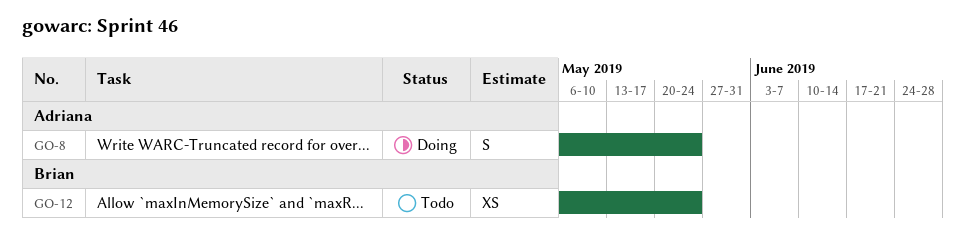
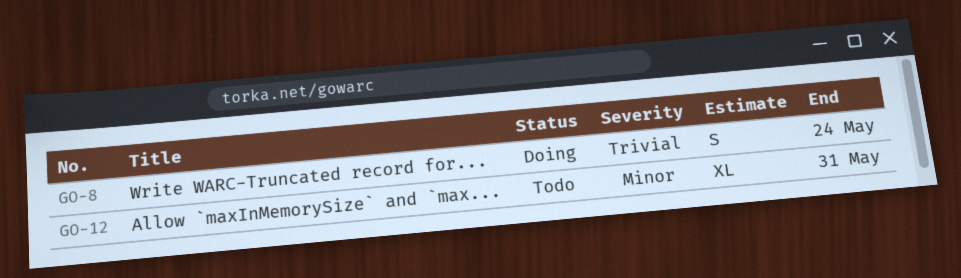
GO-12, estimate: XS -> XL
GO-12, due: May 24 -> May 31

